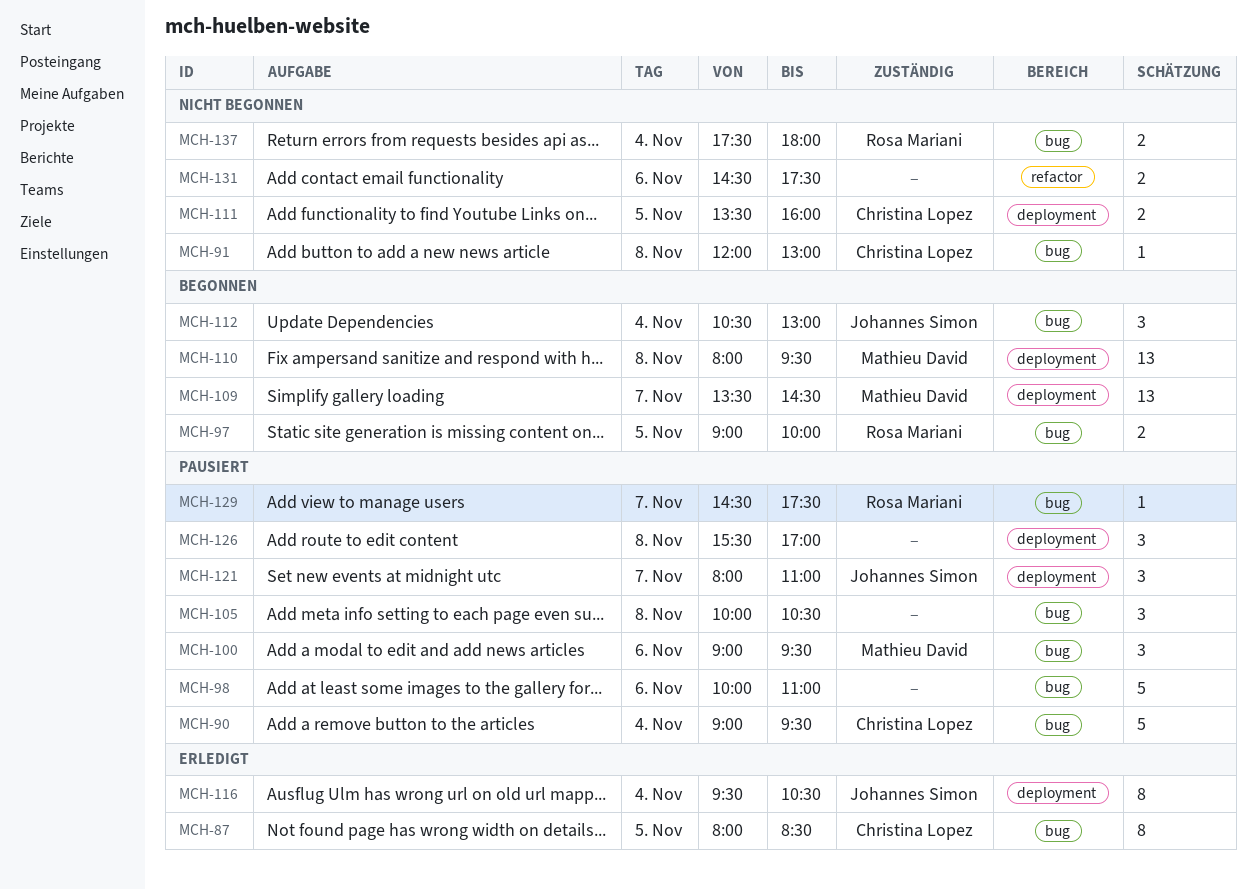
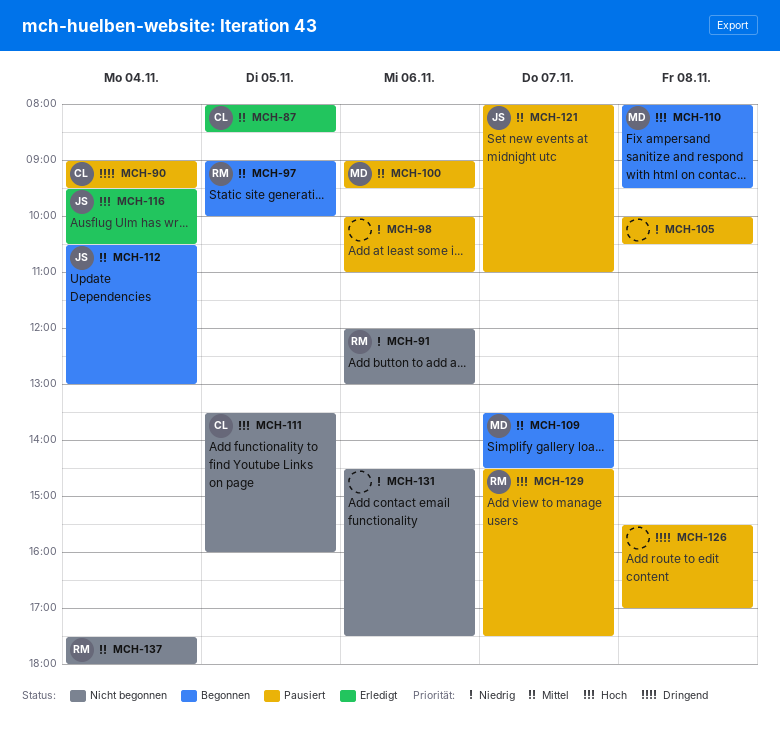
MCH-91, owner: Christina Lopez -> Rosa Mariani
MCH-91, day: Nov 8 -> Nov 6

